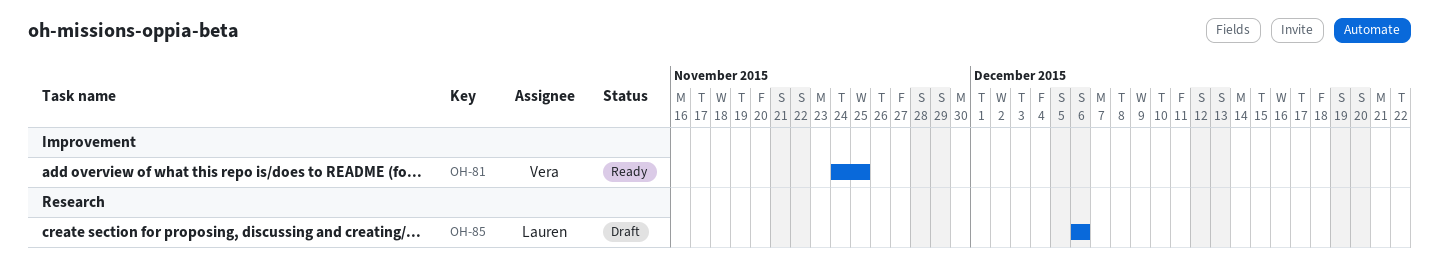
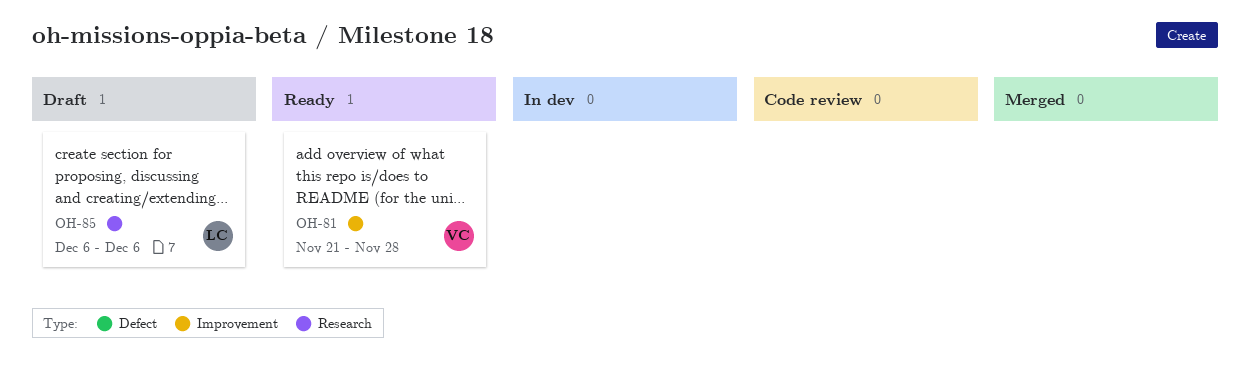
OH-81, start: Nov 24 -> Nov 21
OH-81, due: Nov 25 -> Nov 28

